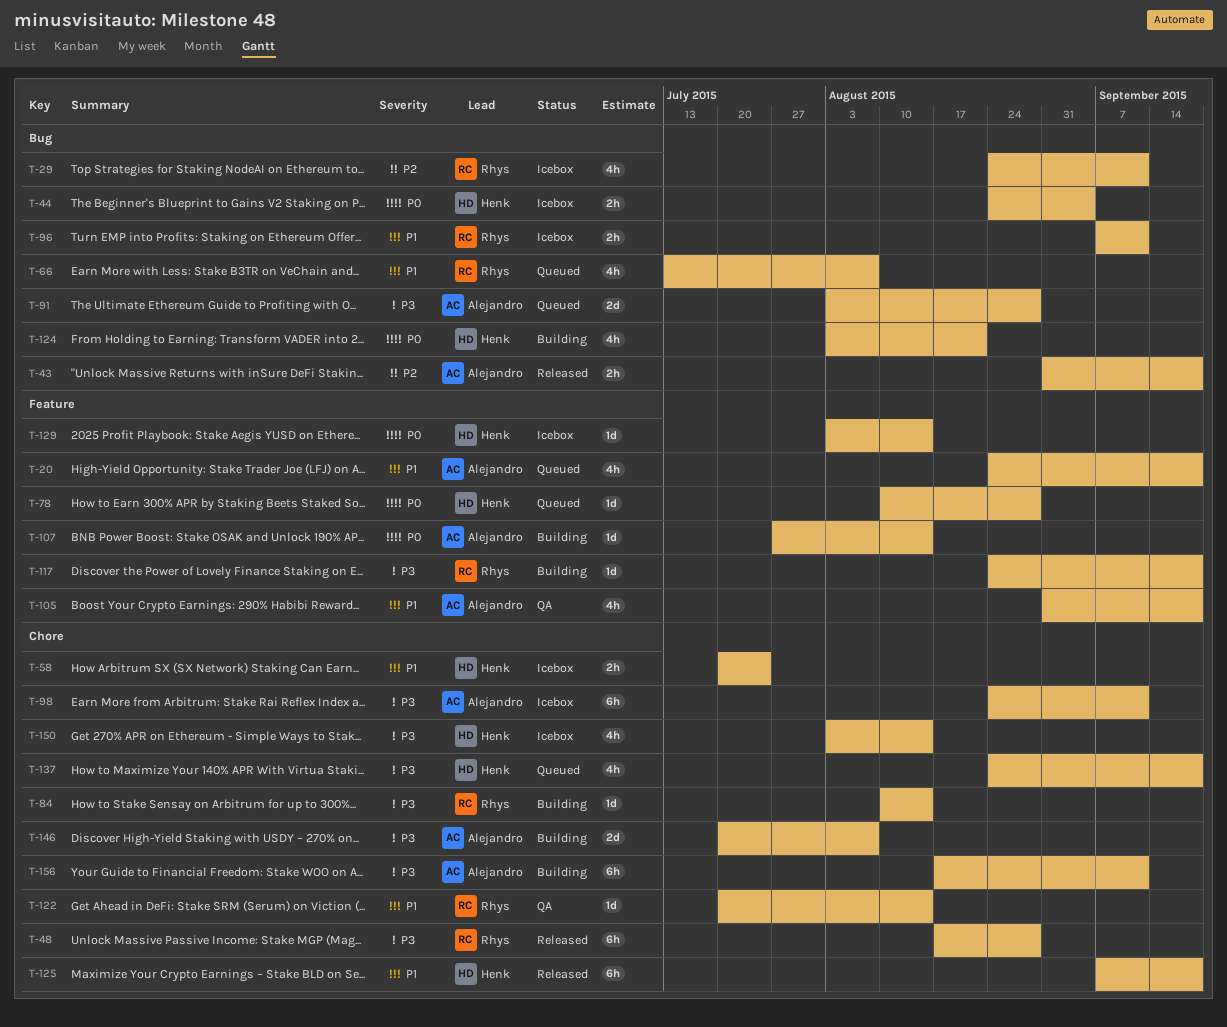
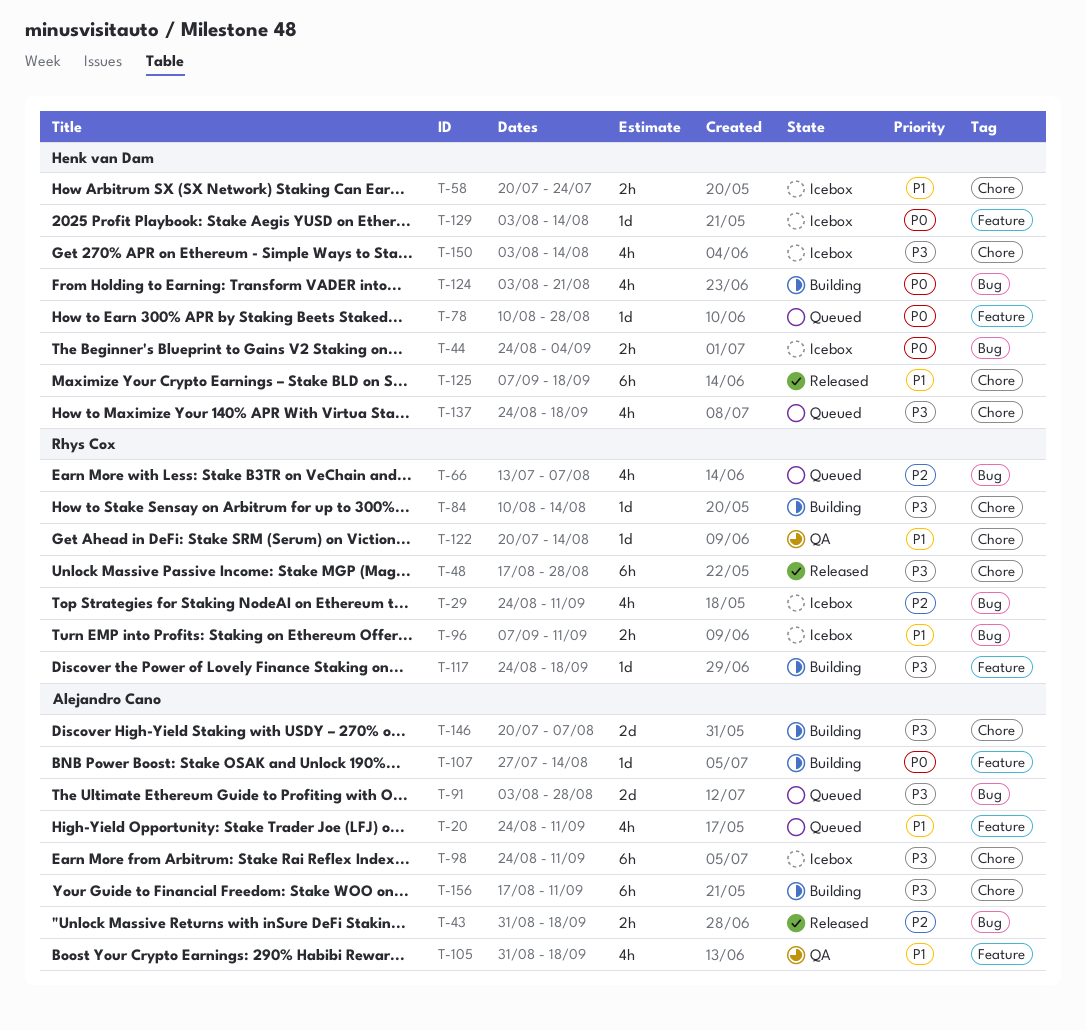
T-20, due: Sep 18 -> Sep 11
T-66, priority: P1 -> P2

